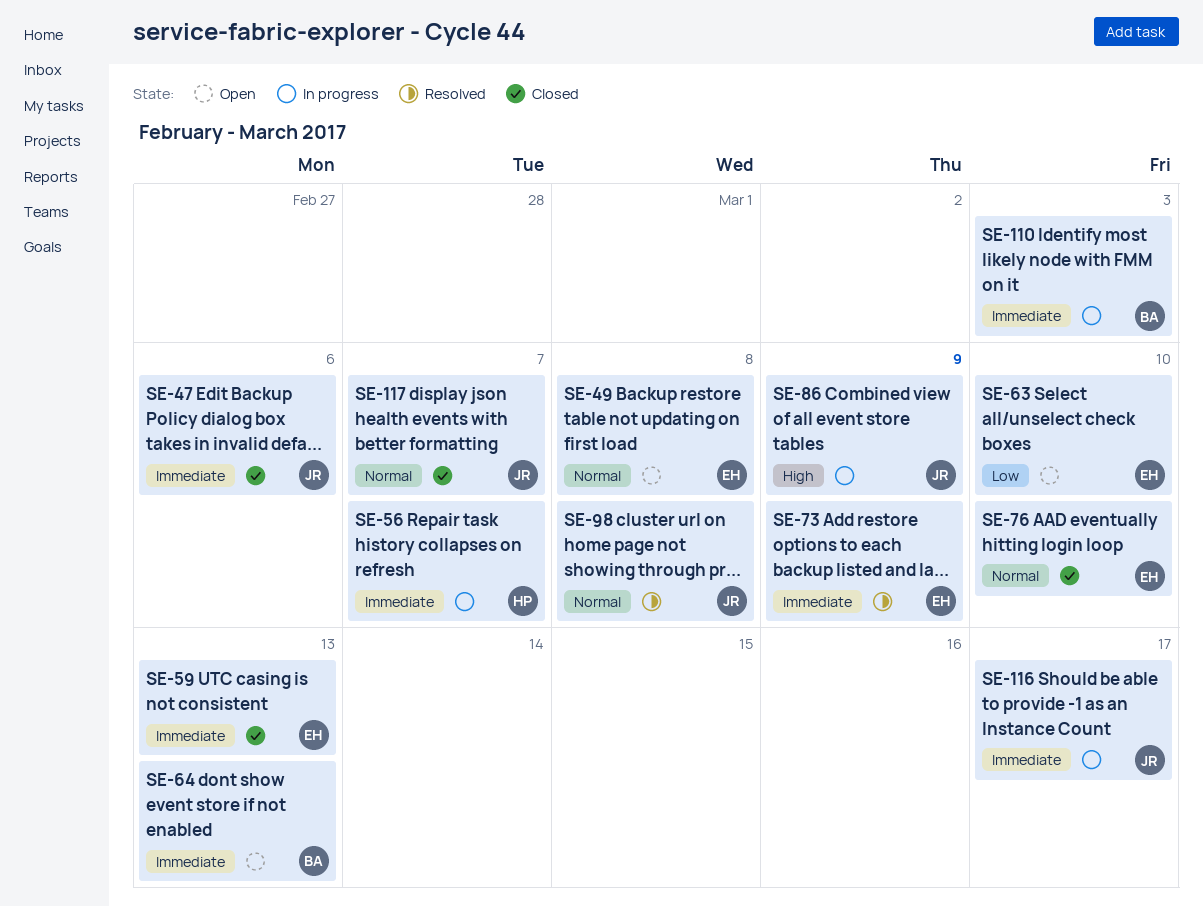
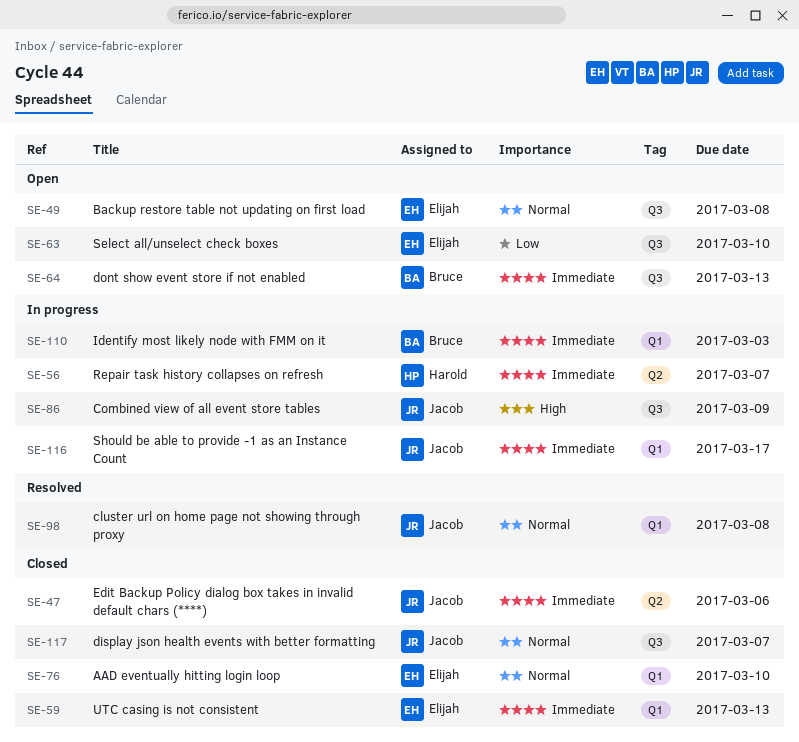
SE-73: present -> none

